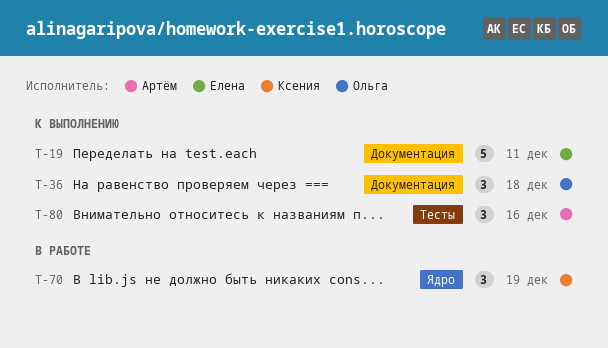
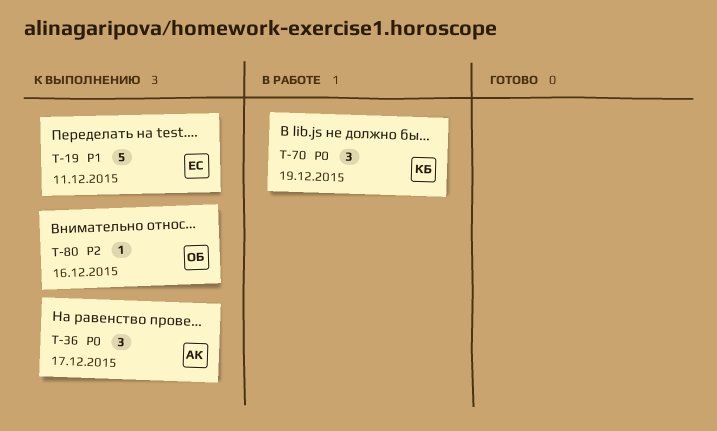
T-36, owner: Ольга -> Артём
T-36, due: Dec 18 -> Dec 17
T-80, owner: Артём -> Ольга
T-80, estimate: 3 -> 1

